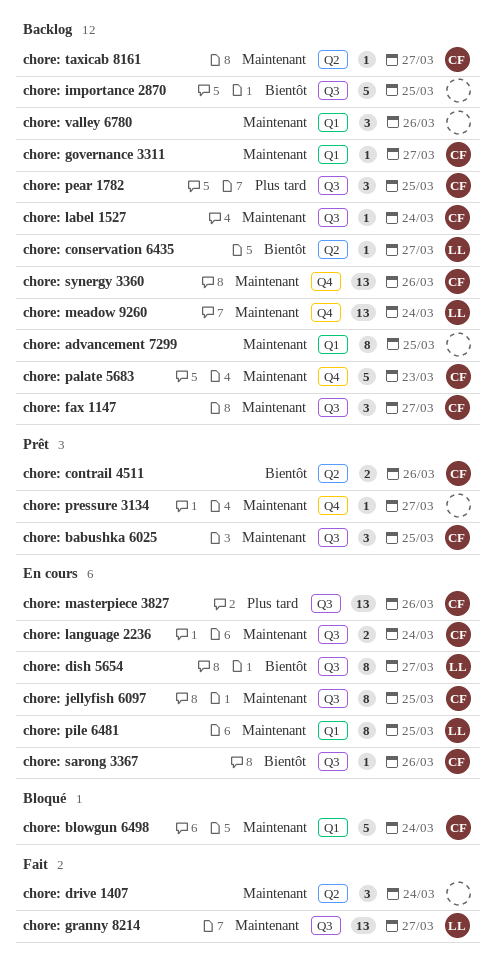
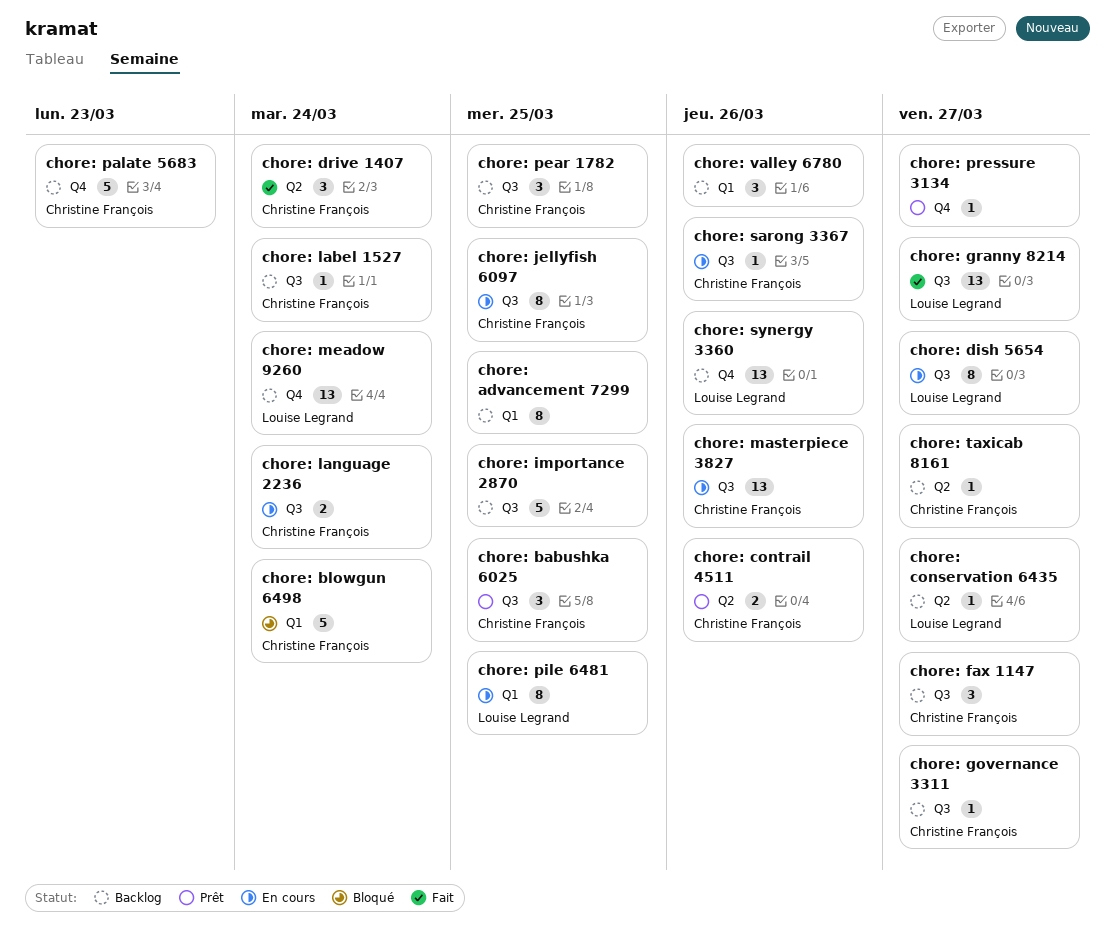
chore: drive 1407, owner: none -> Christine François
chore: governance 3311, label: Q1 -> Q3
chore: synergy 3360, owner: Christine François -> Louise Legrand

